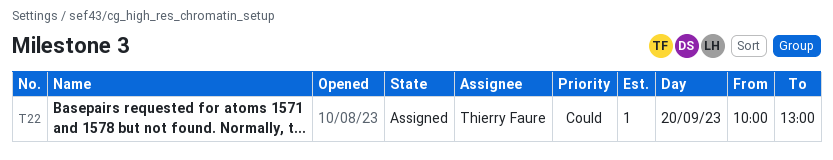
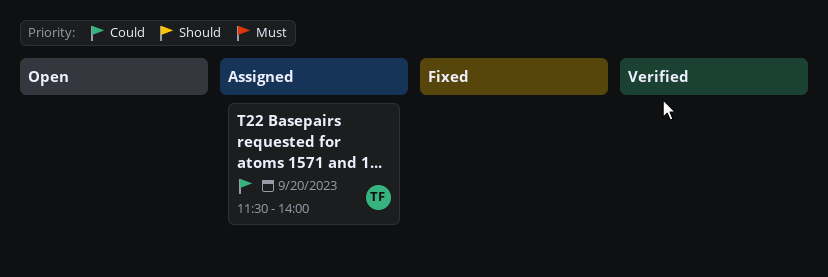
T22, begins: 10:00 -> 11:30
T22, ends: 13:00 -> 14:00

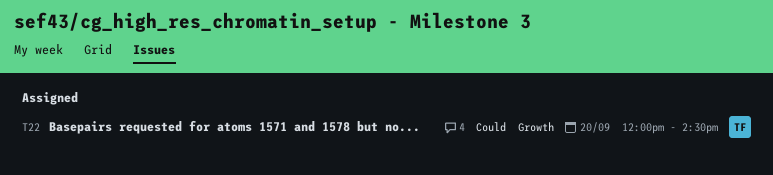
T22, begins: 11:30 -> 12:00
T22, ends: 14:00 -> 14:30

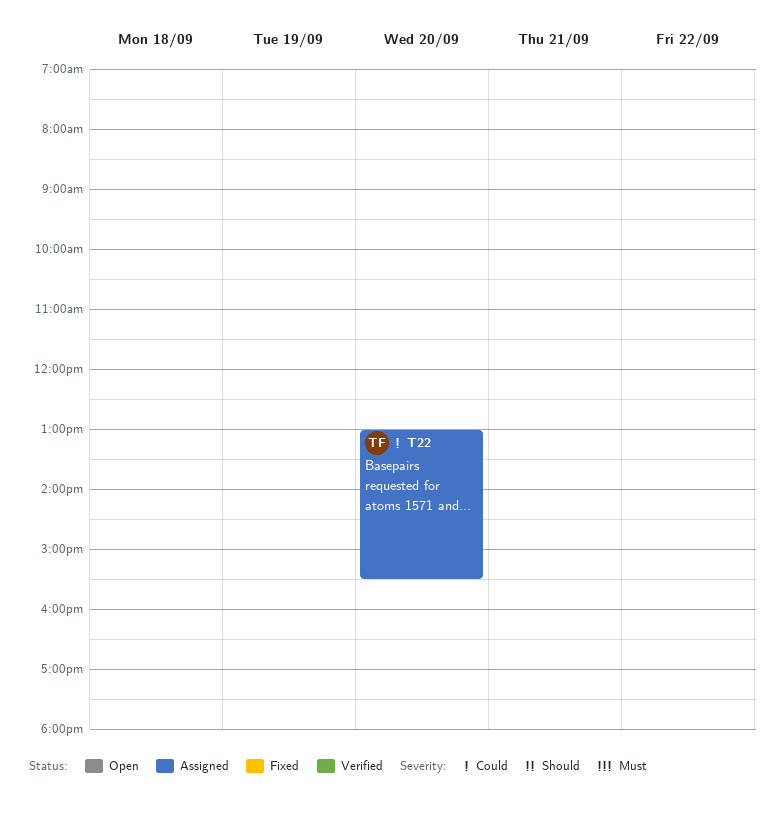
T22, begins: 12:00 -> 13:00
T22, ends: 14:30 -> 15:30

